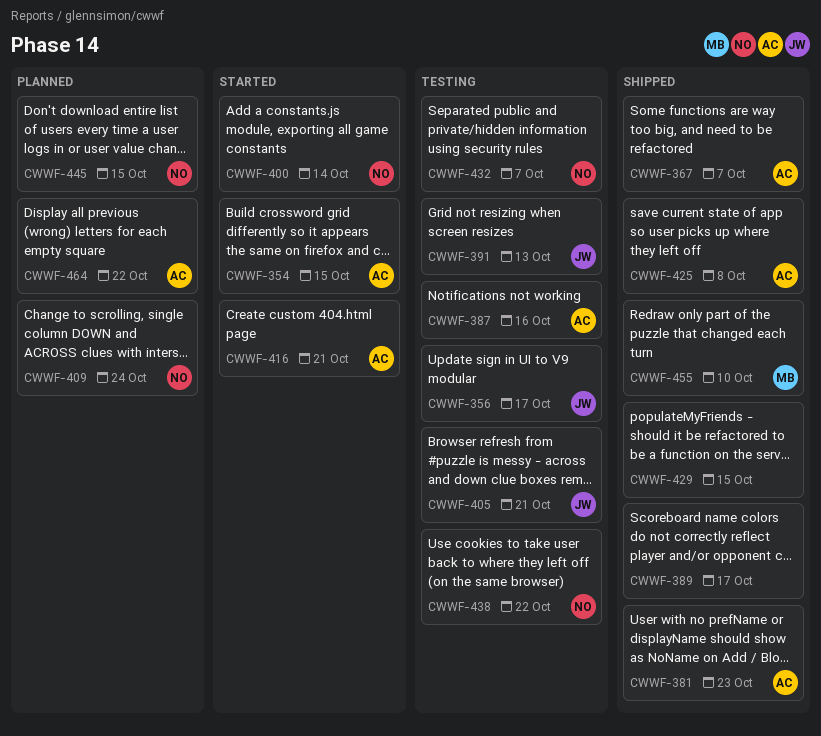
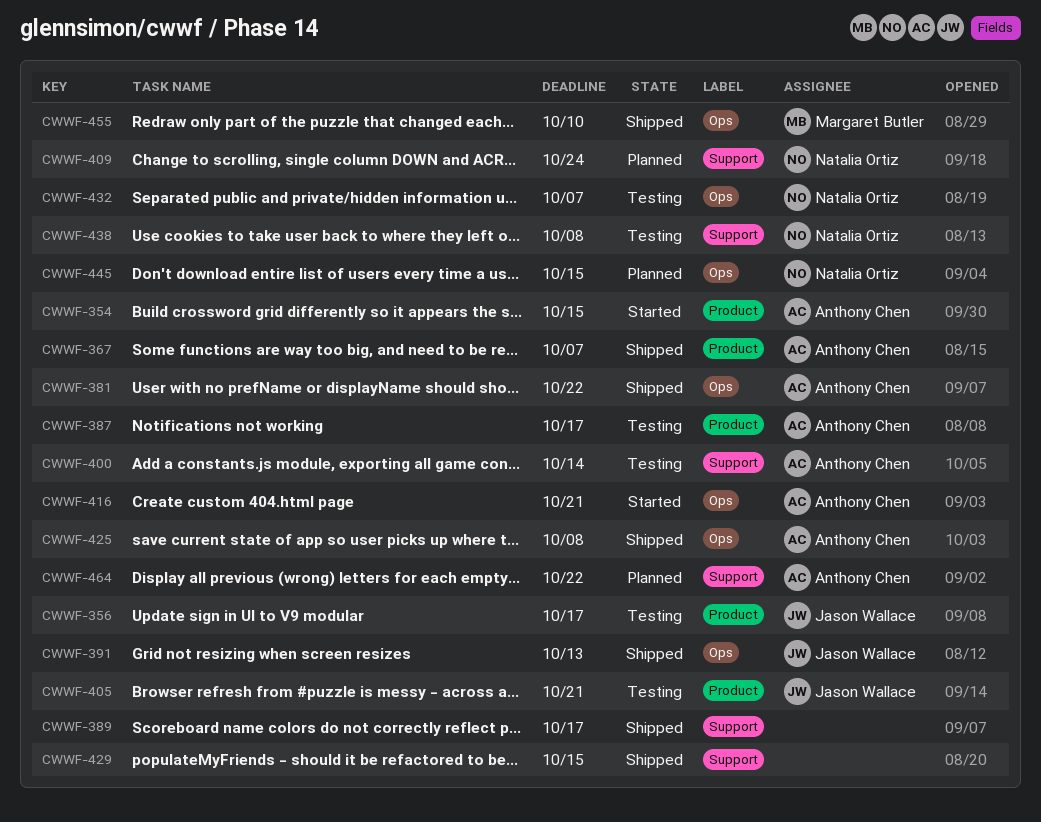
CWWF-381, due: Oct 23 -> Oct 22
CWWF-387, due: Oct 16 -> Oct 17
CWWF-391, status: Testing -> Shipped
CWWF-400, status: Started -> Testing
CWWF-400, owner: Natalia Ortiz -> Anthony Chen
CWWF-438, due: Oct 22 -> Oct 8

